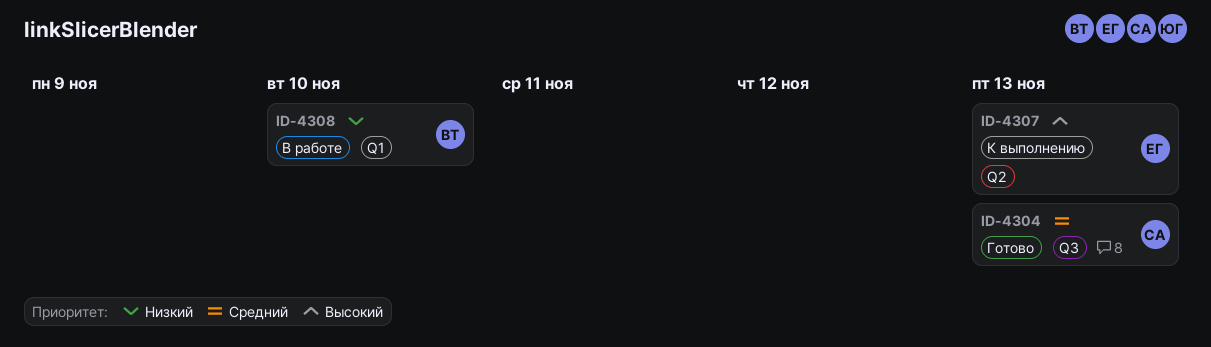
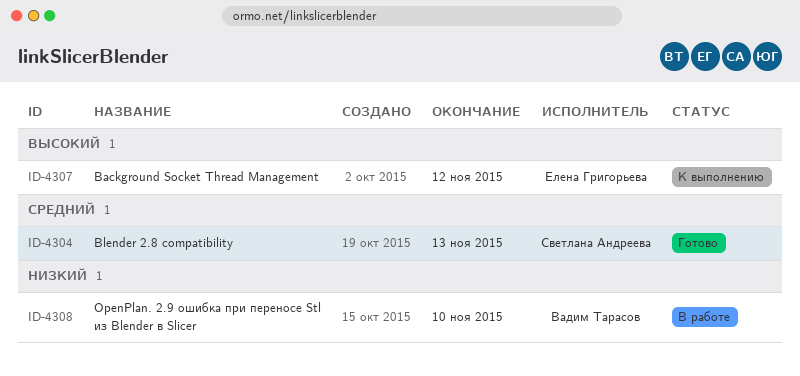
ID-4307, due: Nov 13 -> Nov 12

